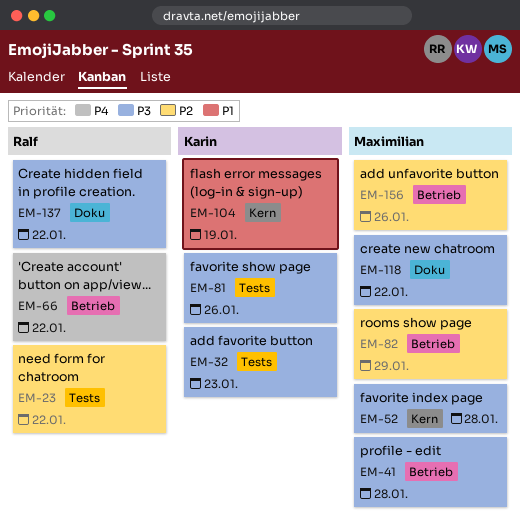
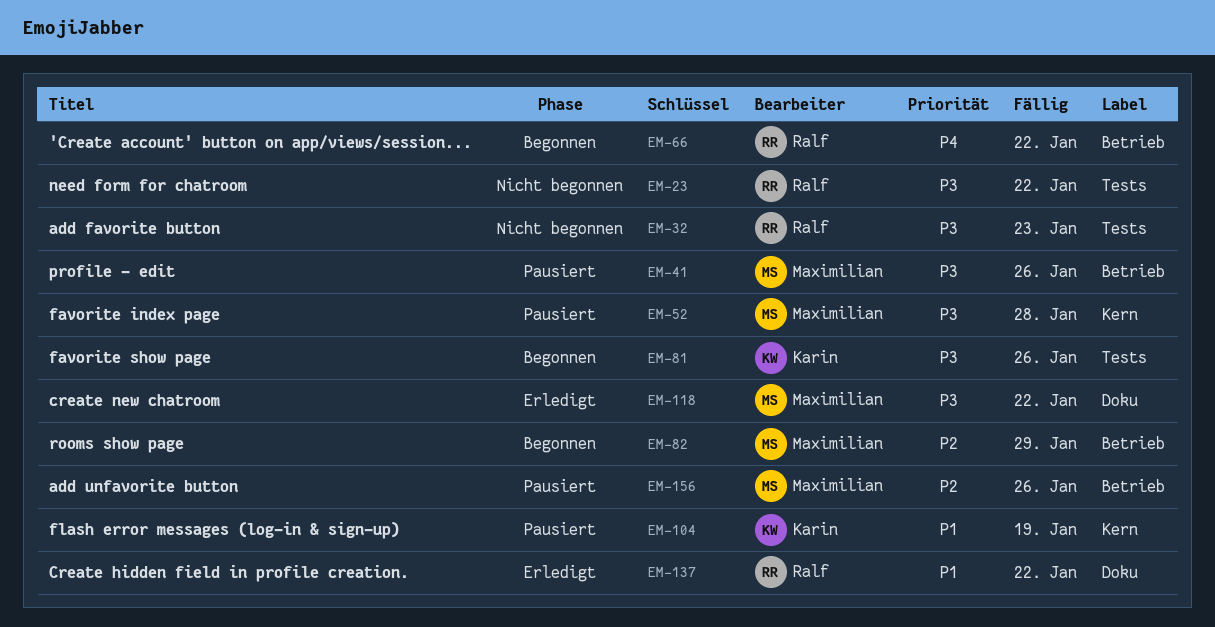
EM-23, priority: P2 -> P3
EM-32, owner: Karin -> Ralf
EM-41, due: Jan 28 -> Jan 26
EM-137, priority: P3 -> P1

